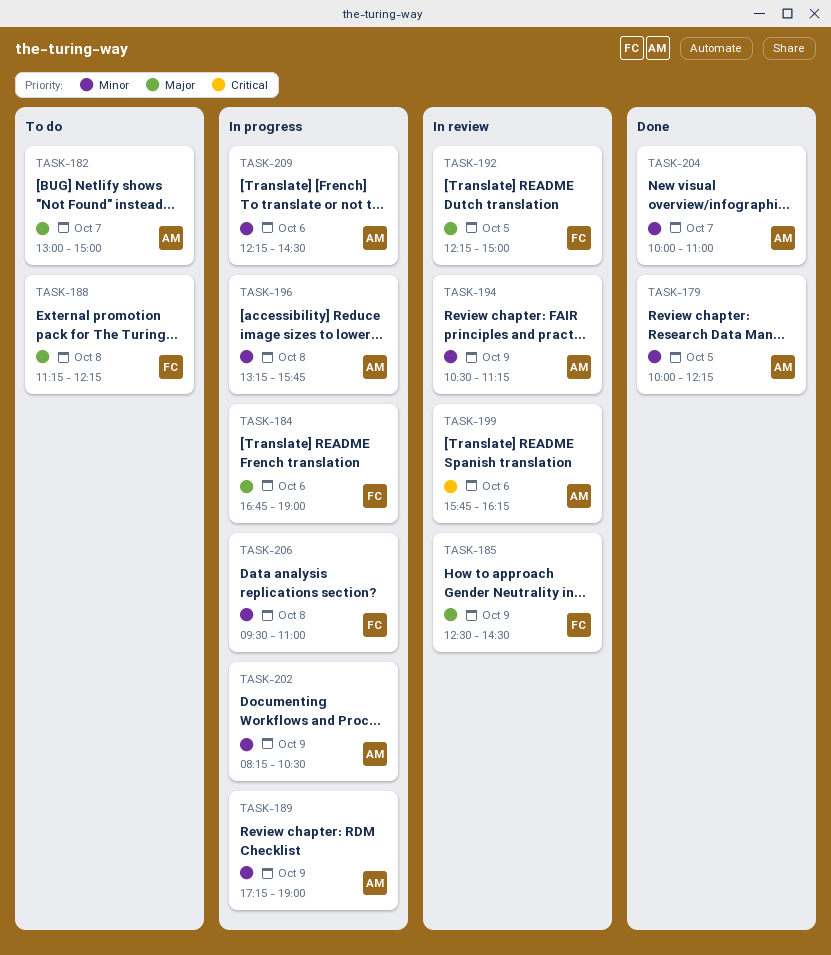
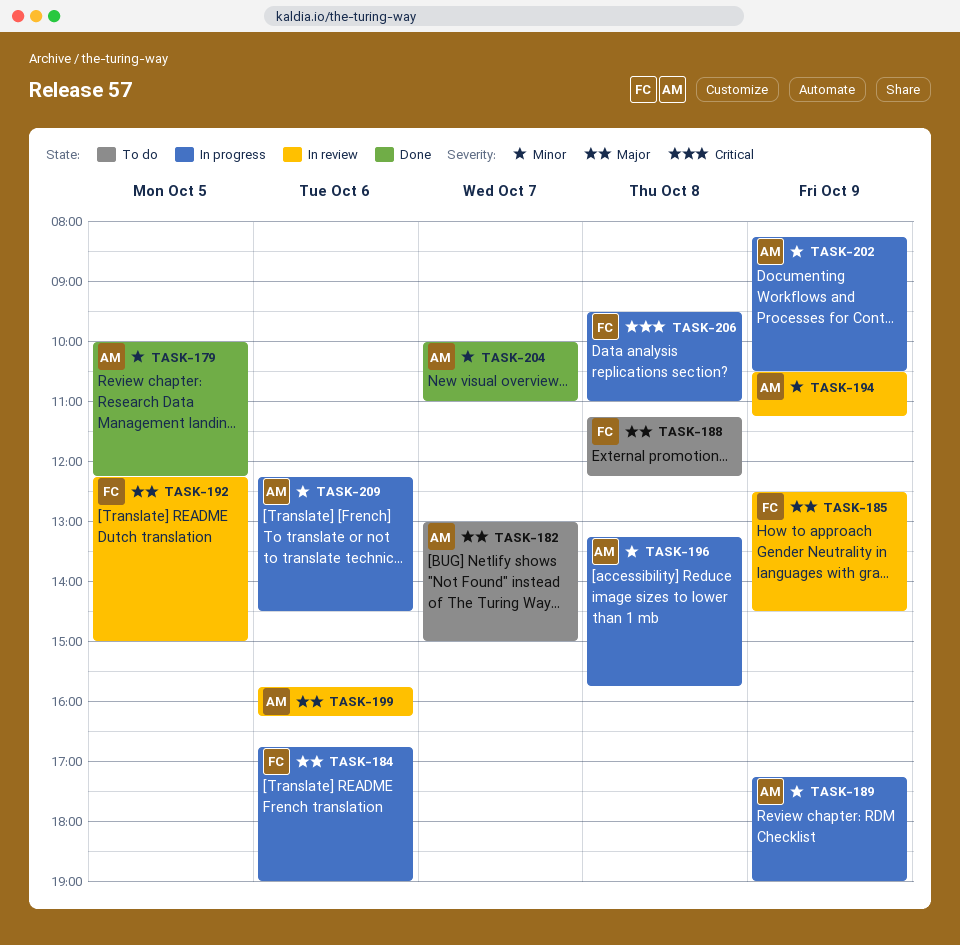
TASK-199, priority: Critical -> Major
TASK-206, priority: Minor -> Critical

